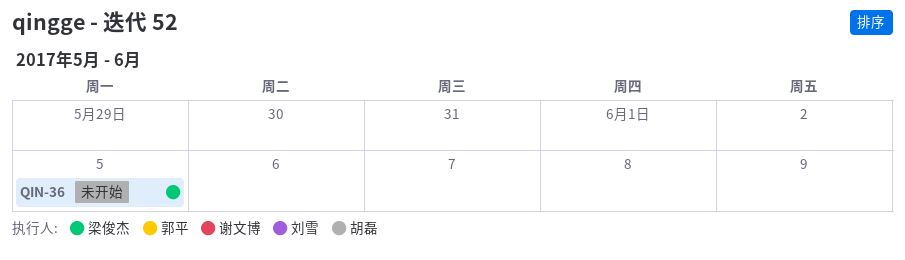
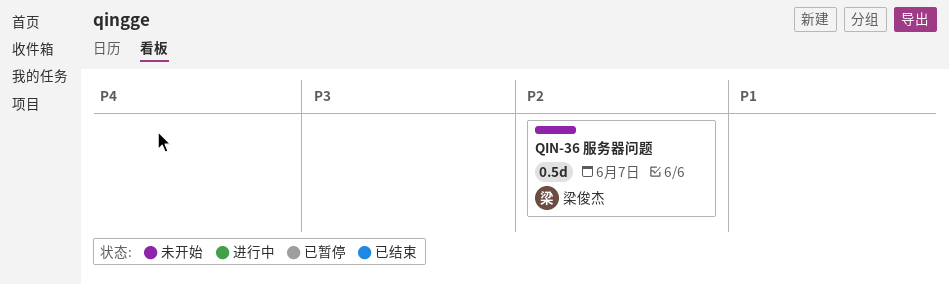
QIN-36, due: Jun 5 -> Jun 7

